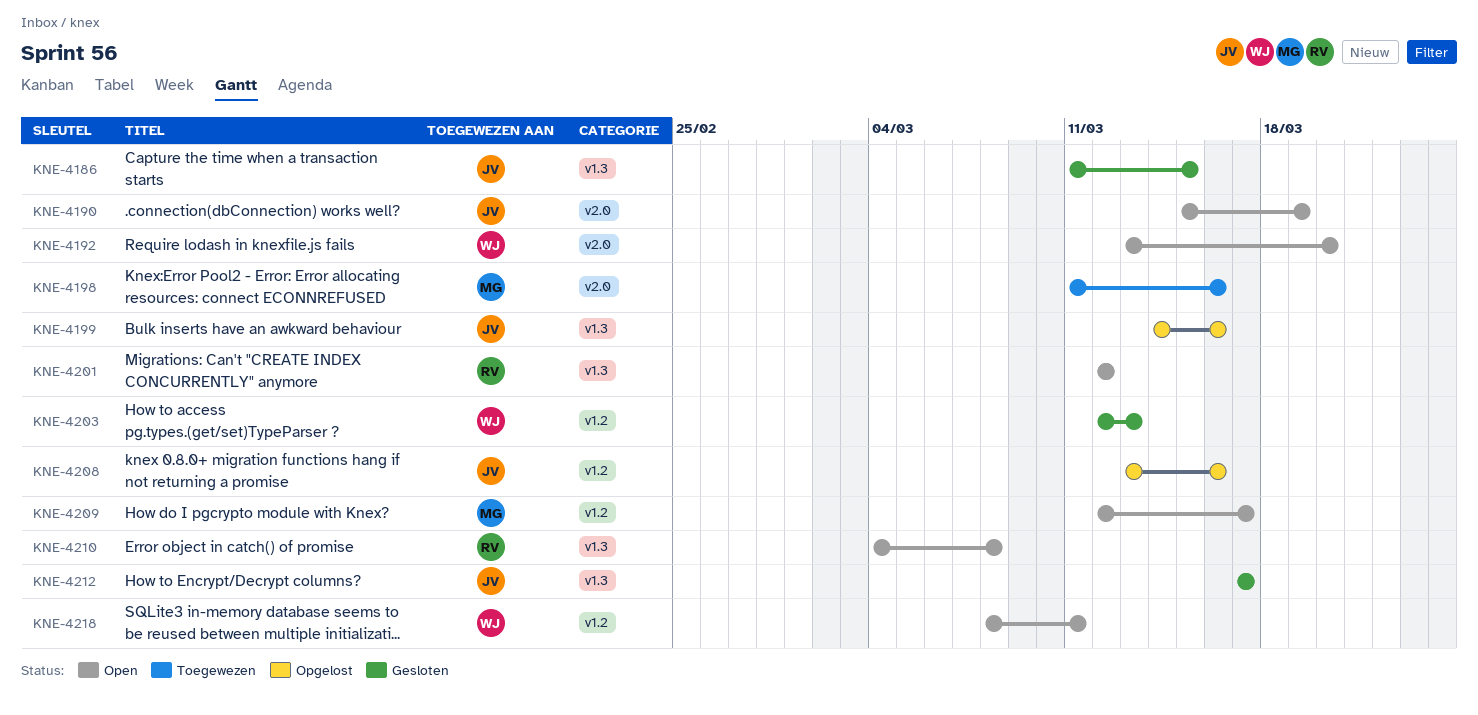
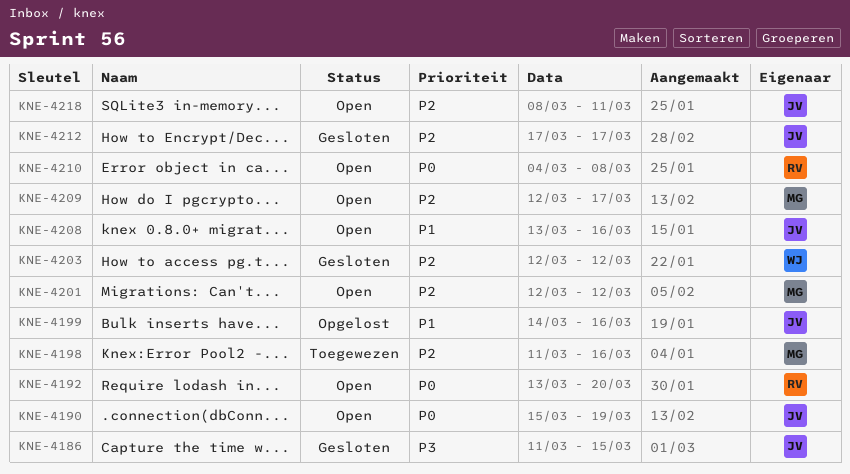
KNE-4192, owner: WJ -> RV
KNE-4201, owner: RV -> MG
KNE-4203, due: Mar 13 -> Mar 12
KNE-4208, status: Opgelost -> Open
KNE-4218, owner: WJ -> JV

